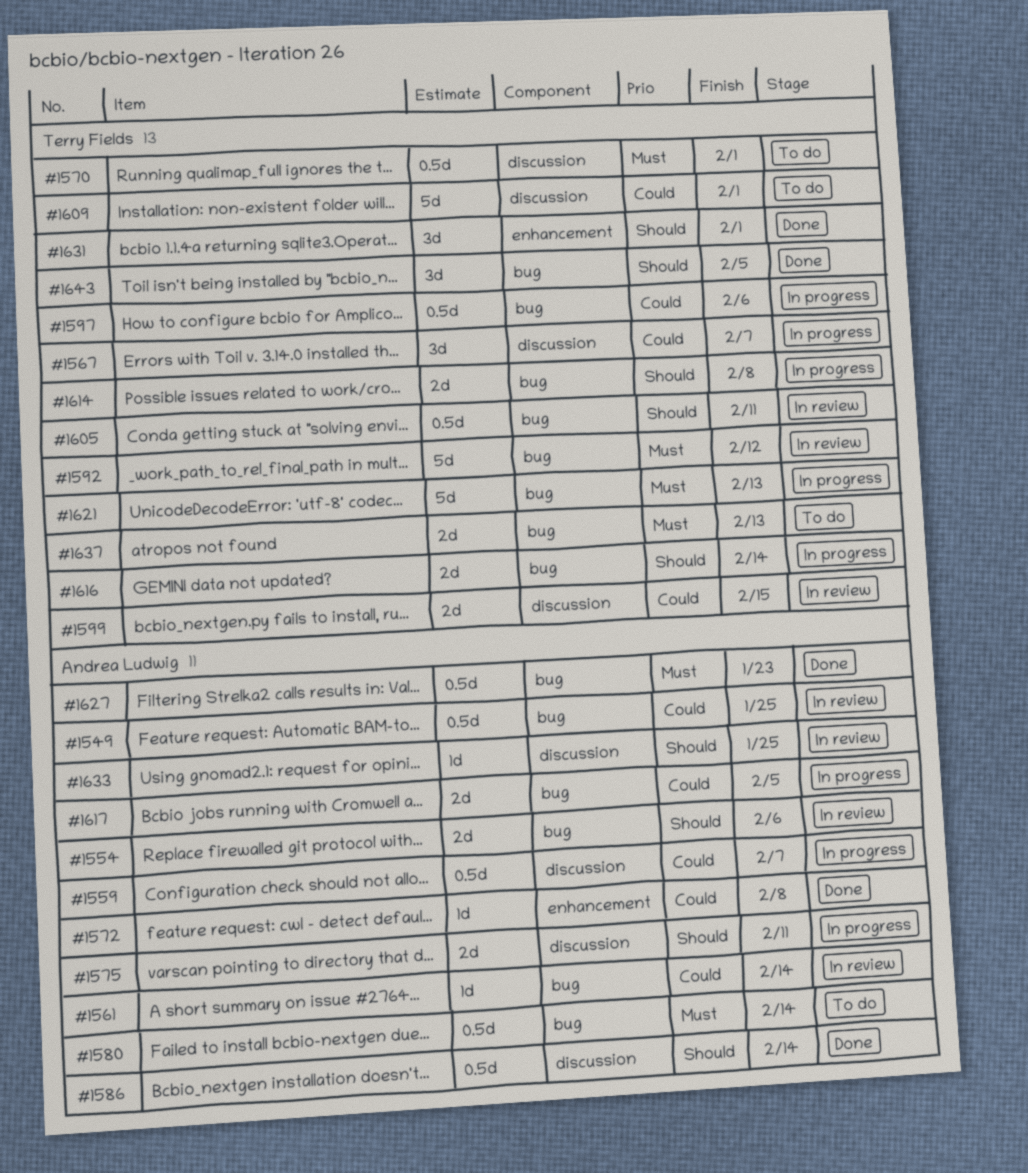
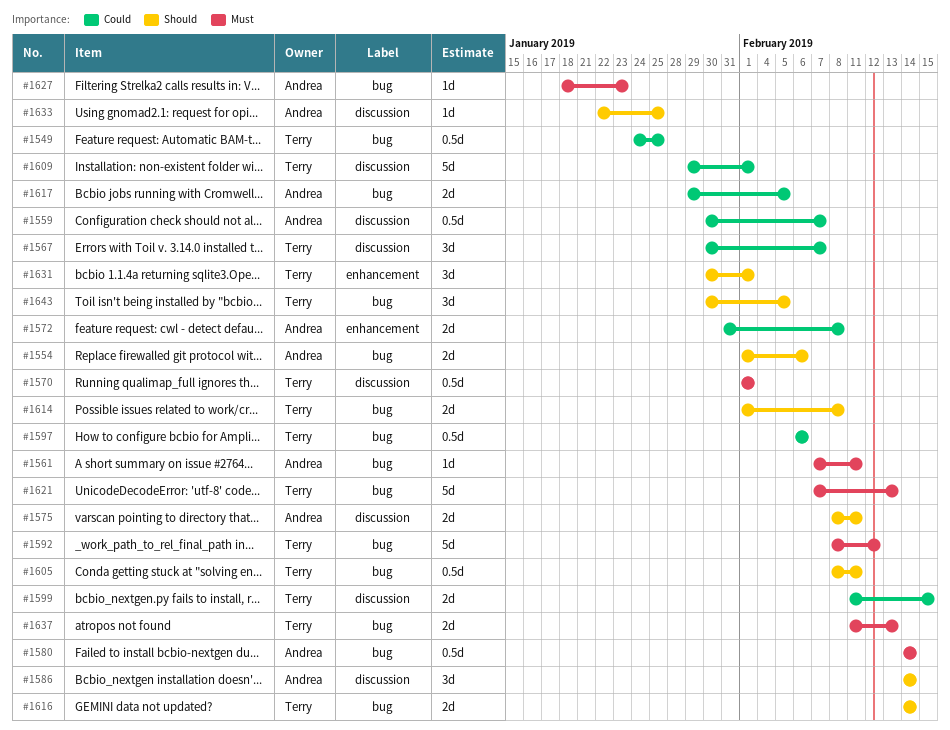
#1549, owner: Andrea Ludwig -> Terry Fields
#1561, priority: Could -> Must
#1561, due: Feb 14 -> Feb 11
#1572, estimate: 1d -> 2d
#1586, estimate: 0.5d -> 3d
#1627, estimate: 0.5d -> 1d

